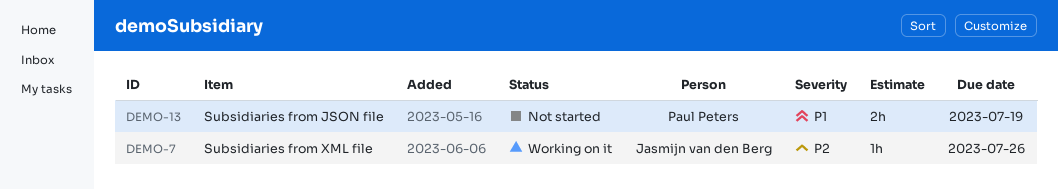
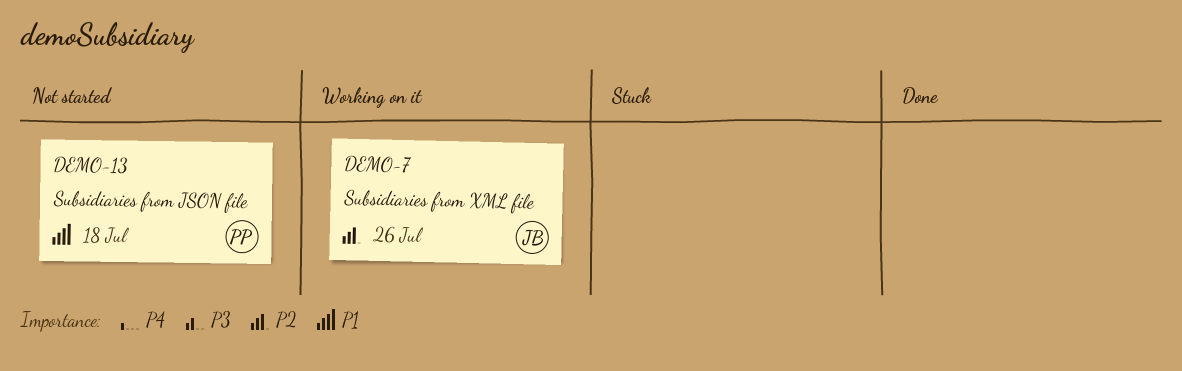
DEMO-13, due: Jul 19 -> Jul 18

